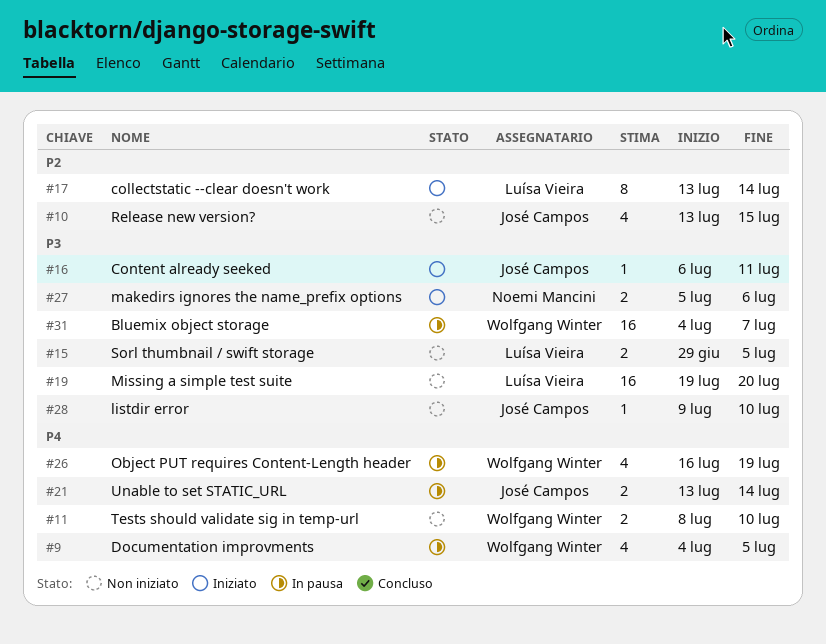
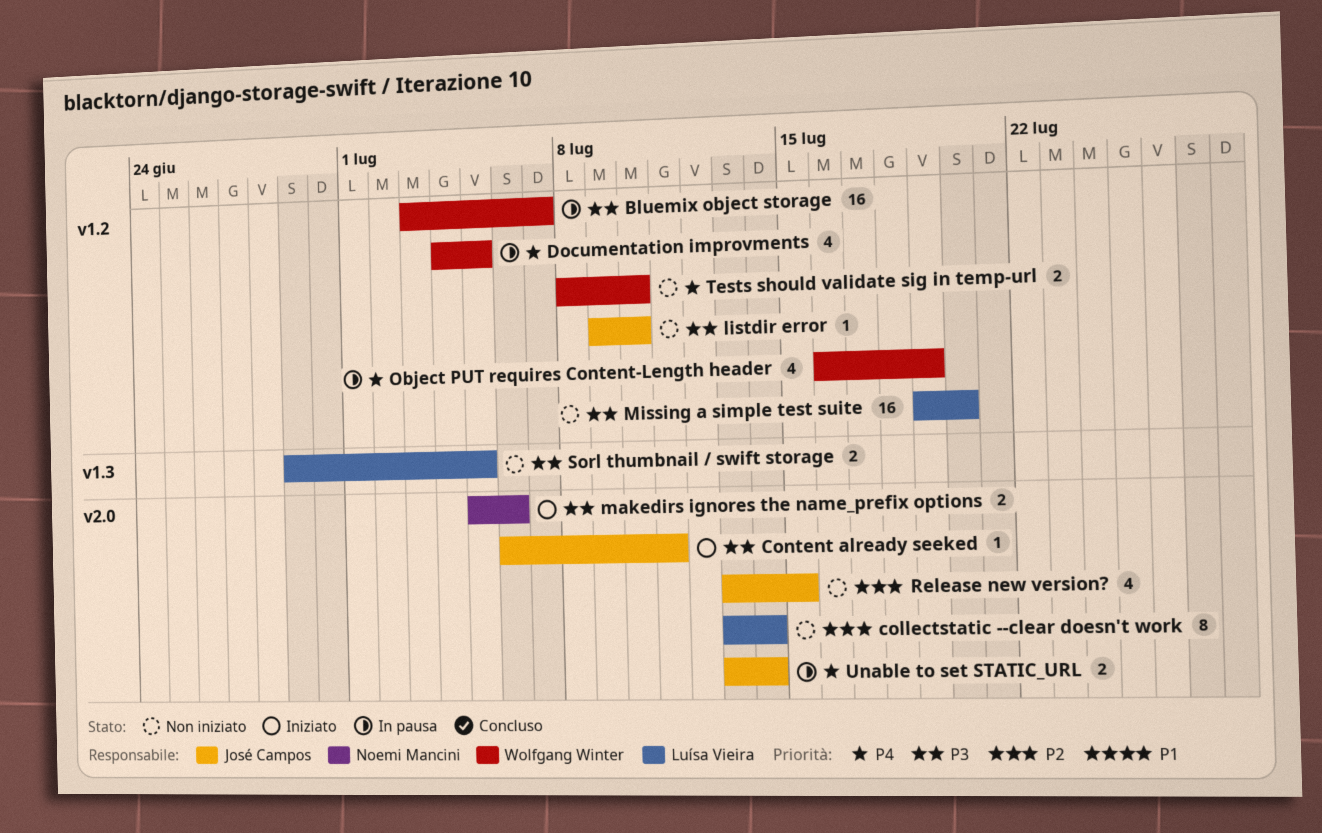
Bluemix object storage, start: Jul 4 -> Jul 3
collectstatic --clear doesn't work, status: Iniziato -> Non iniziato

